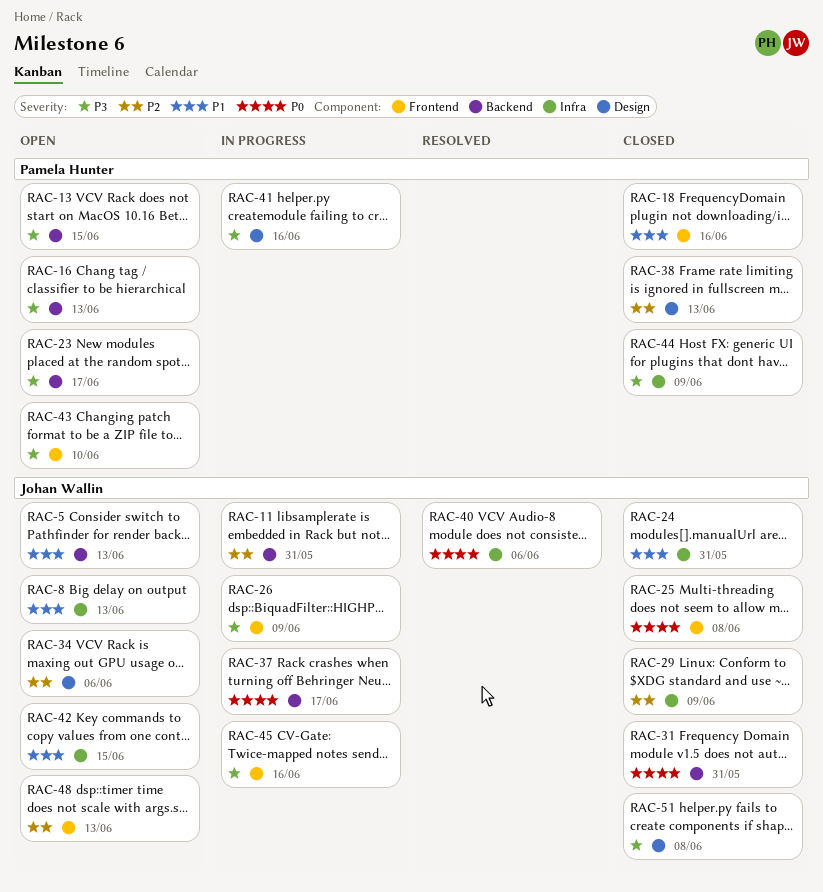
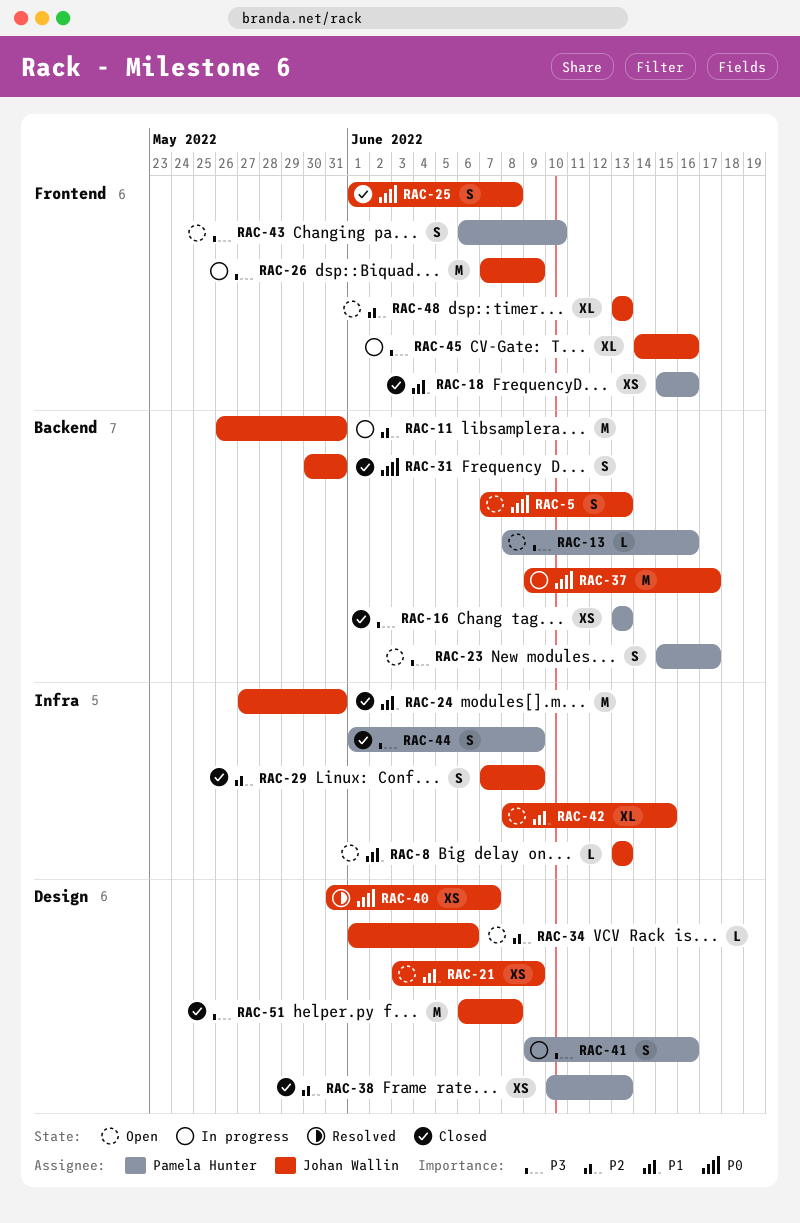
RAC-5, priority: P1 -> P0
RAC-13, due: Jun 15 -> Jun 16
RAC-16, status: Open -> Closed
RAC-21: none -> present
RAC-40, label: Infra -> Design
RAC-40, due: Jun 6 -> Jun 7

